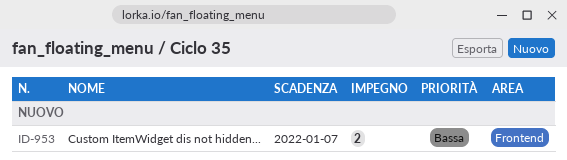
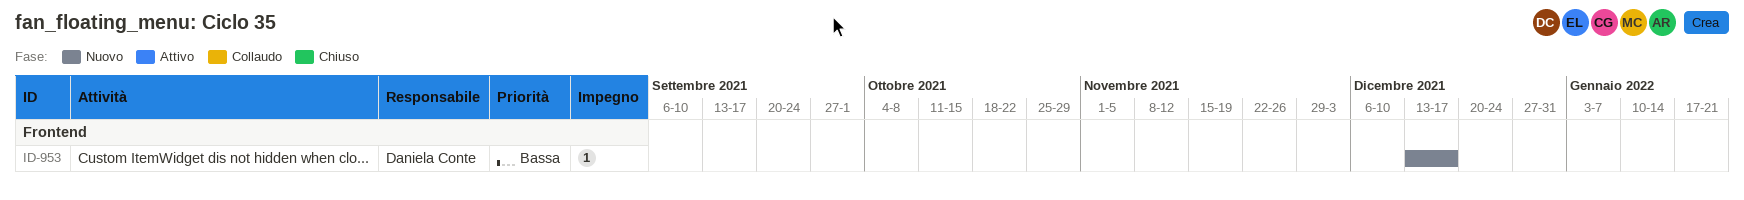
ID-953, estimate: 2 -> 1
ID-953, due: Jan 7 -> Dec 17

